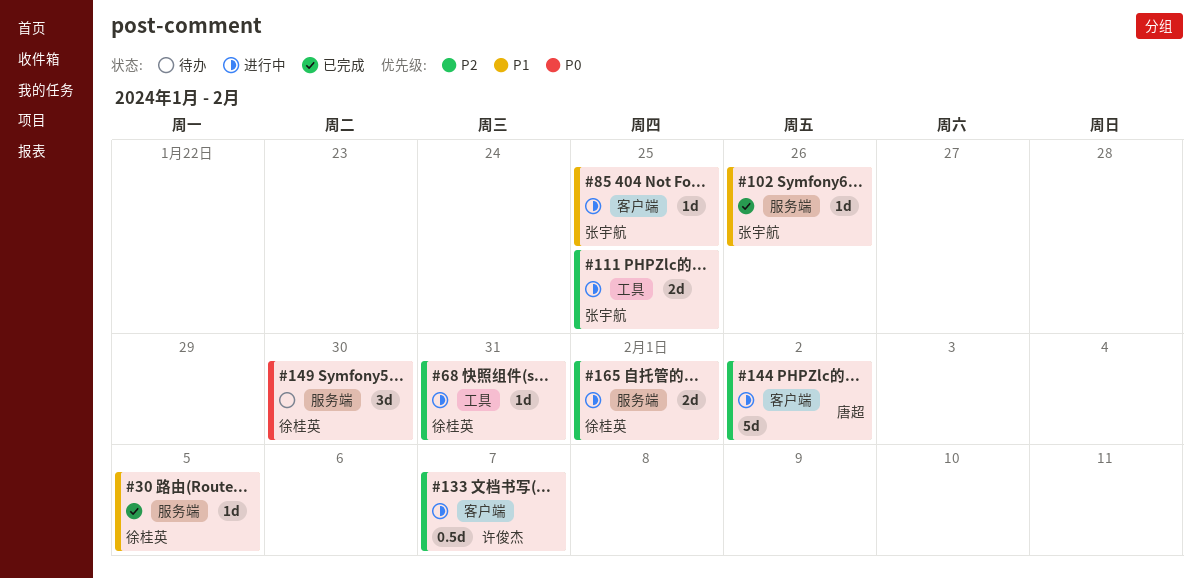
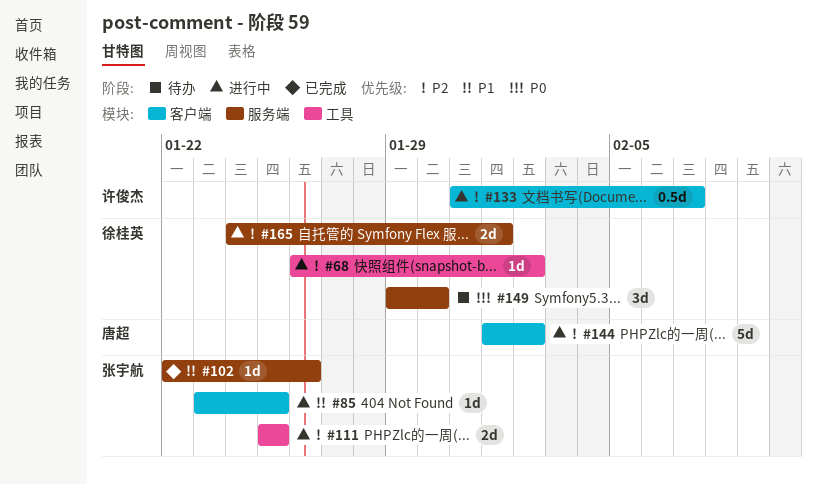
#30: present -> none
#68, due: Jan 31 -> Feb 2

